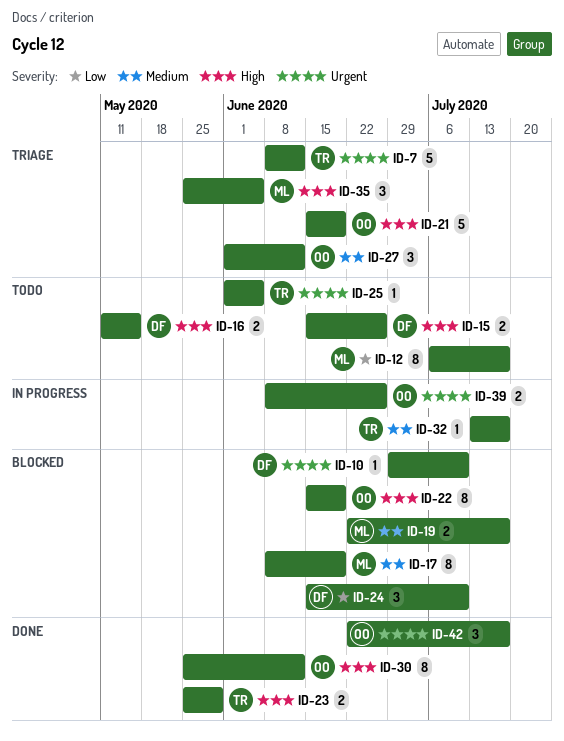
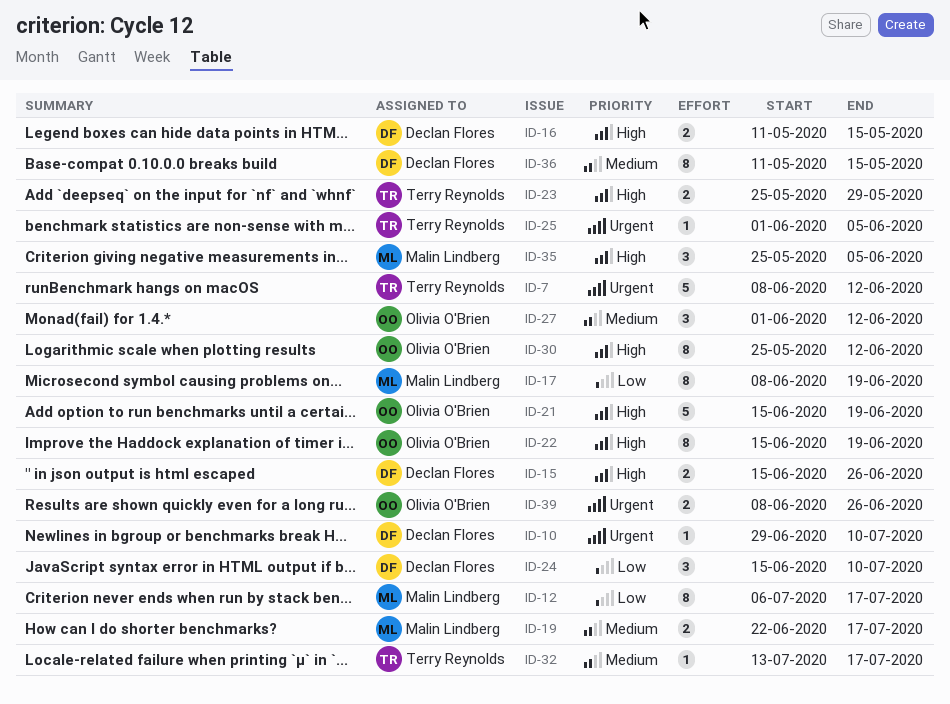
ID-17, priority: Medium -> Low
ID-36: none -> present
ID-42: present -> none

